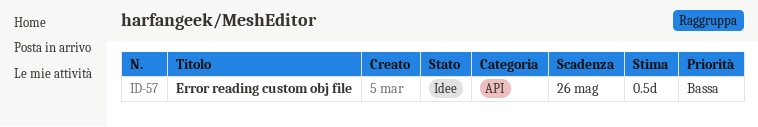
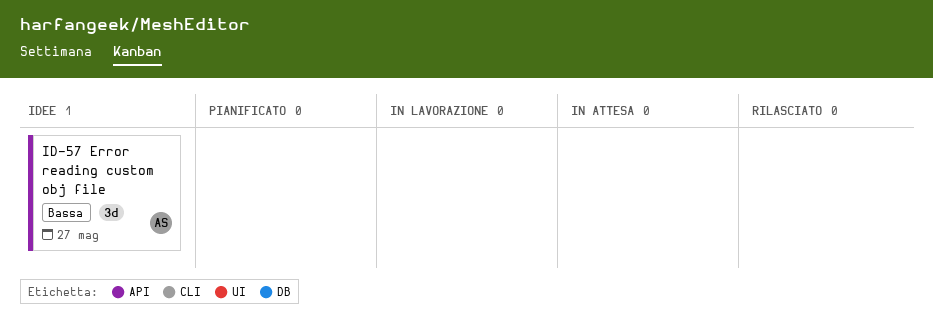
ID-57, estimate: 0.5d -> 3d
ID-57, due: May 26 -> May 27

